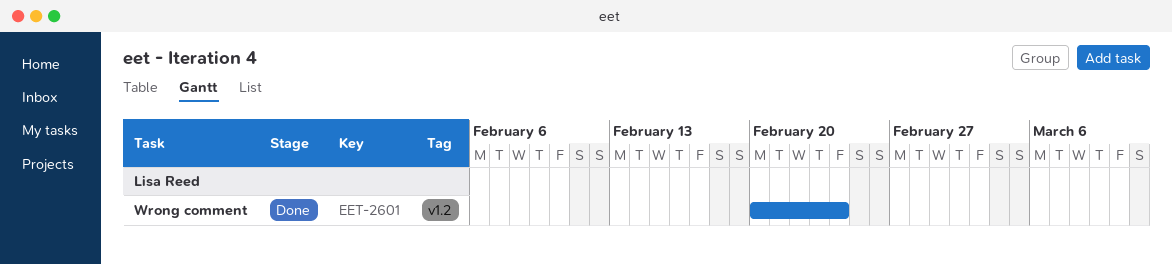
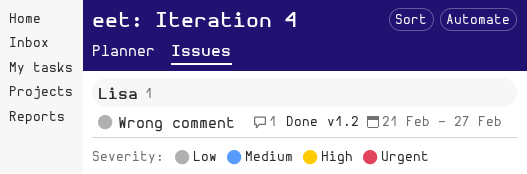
Wrong comment, start: Feb 20 -> Feb 21
Wrong comment, due: Feb 24 -> Feb 27

